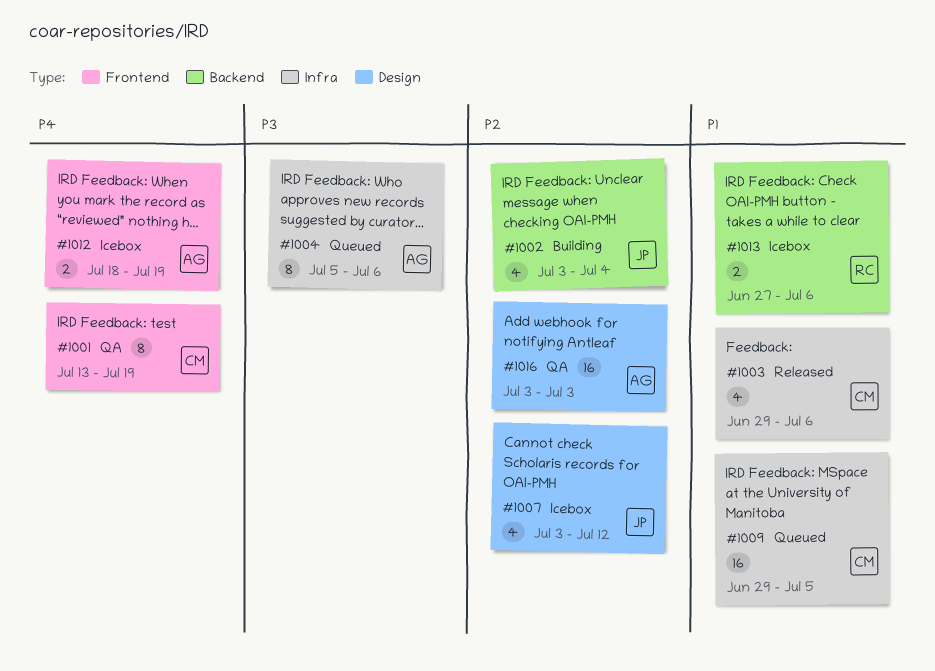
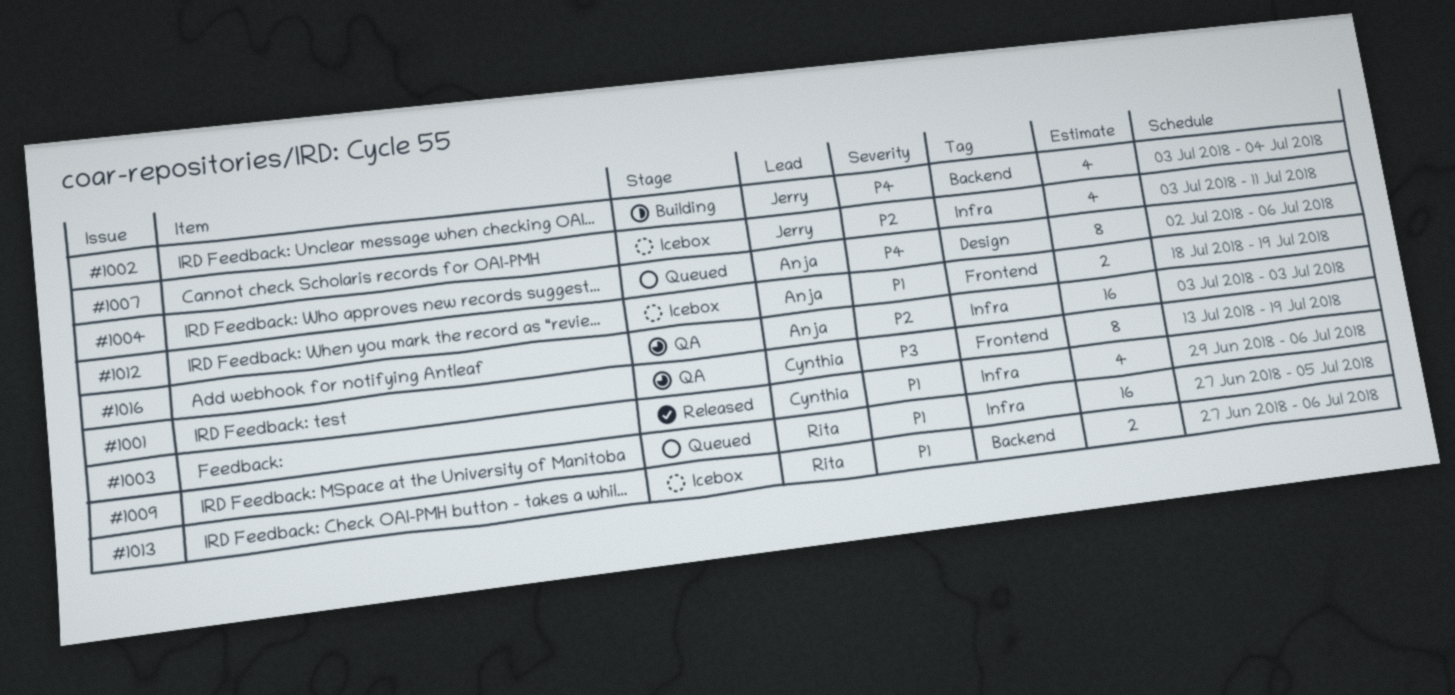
#1001, priority: P4 -> P3
#1002, priority: P2 -> P4
#1004, priority: P3 -> P4
#1004, label: Infra -> Design
#1004, start: Jul 5 -> Jul 2
#1007, label: Design -> Infra
#1007, due: Jul 12 -> Jul 11
#1009, owner: Cynthia -> Rita
#1009, start: Jun 29 -> Jun 27
#1012, priority: P4 -> P1
#1016, label: Design -> Infra

